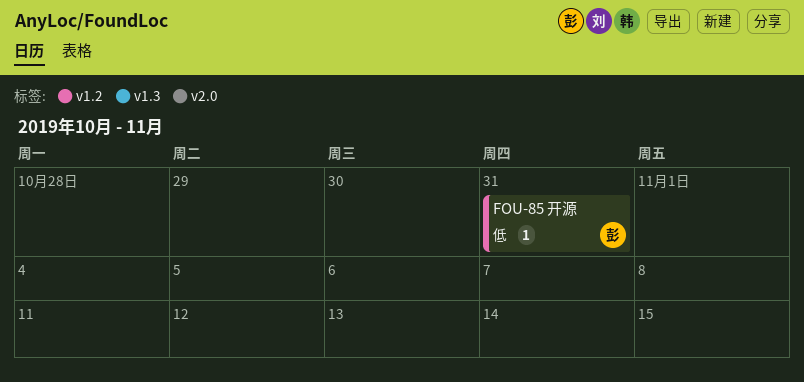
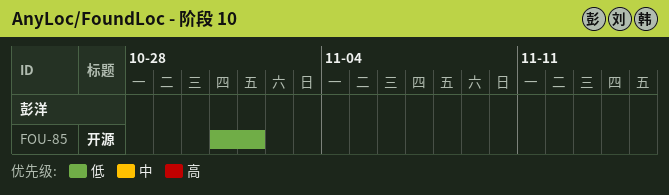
FOU-85, due: Oct 31 -> Nov 1

